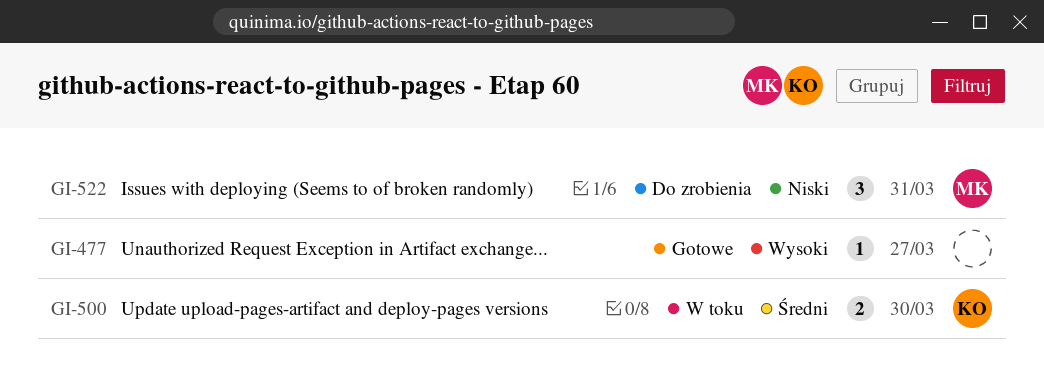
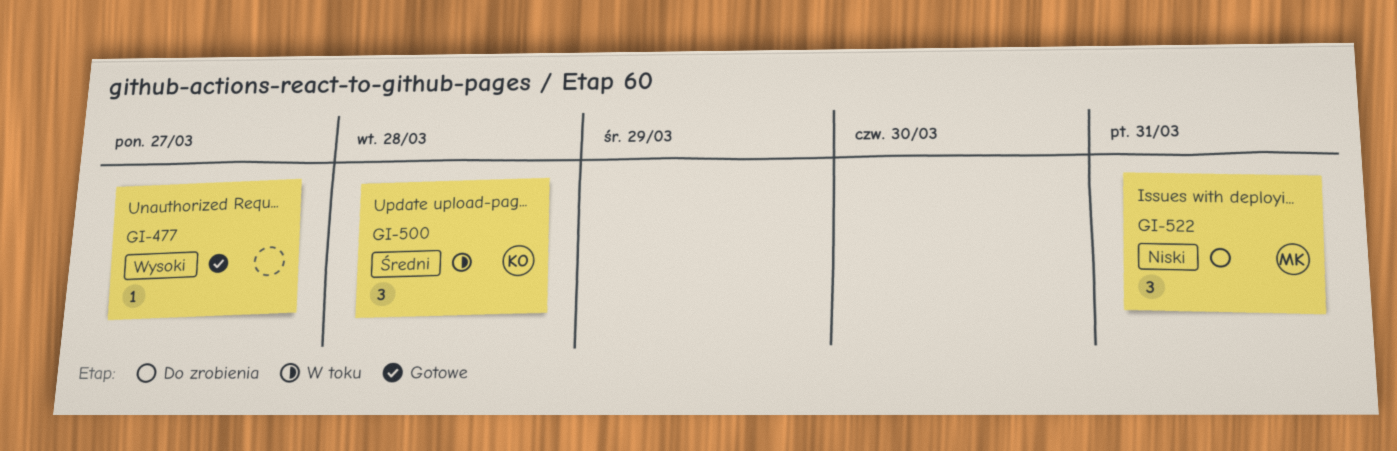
GI-500, estimate: 2 -> 3
GI-500, due: Mar 30 -> Mar 28

